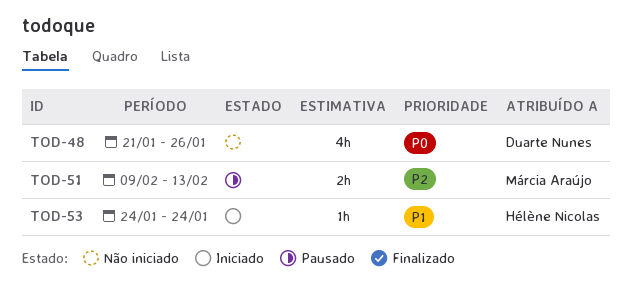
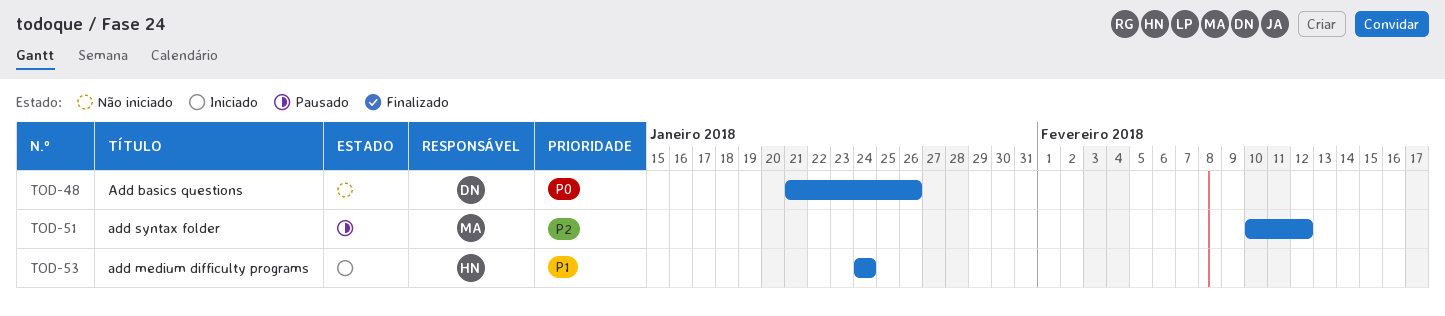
TOD-51, start: Feb 9 -> Feb 10
TOD-51, due: Feb 13 -> Feb 12

